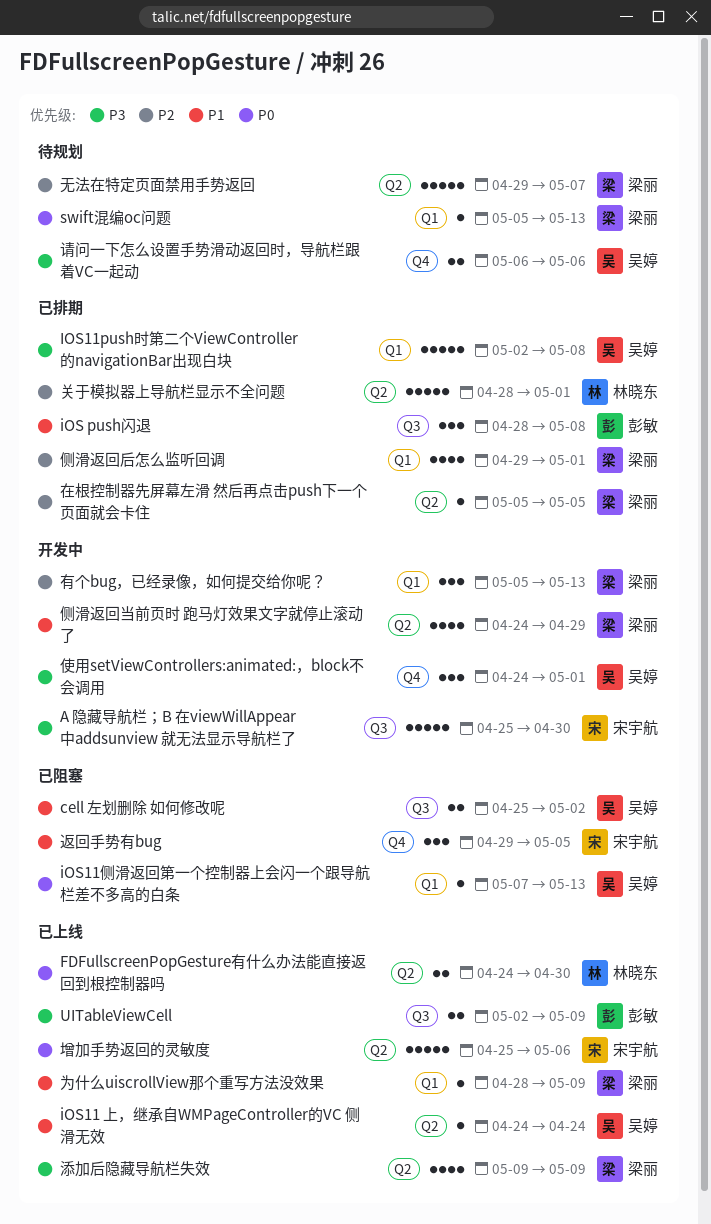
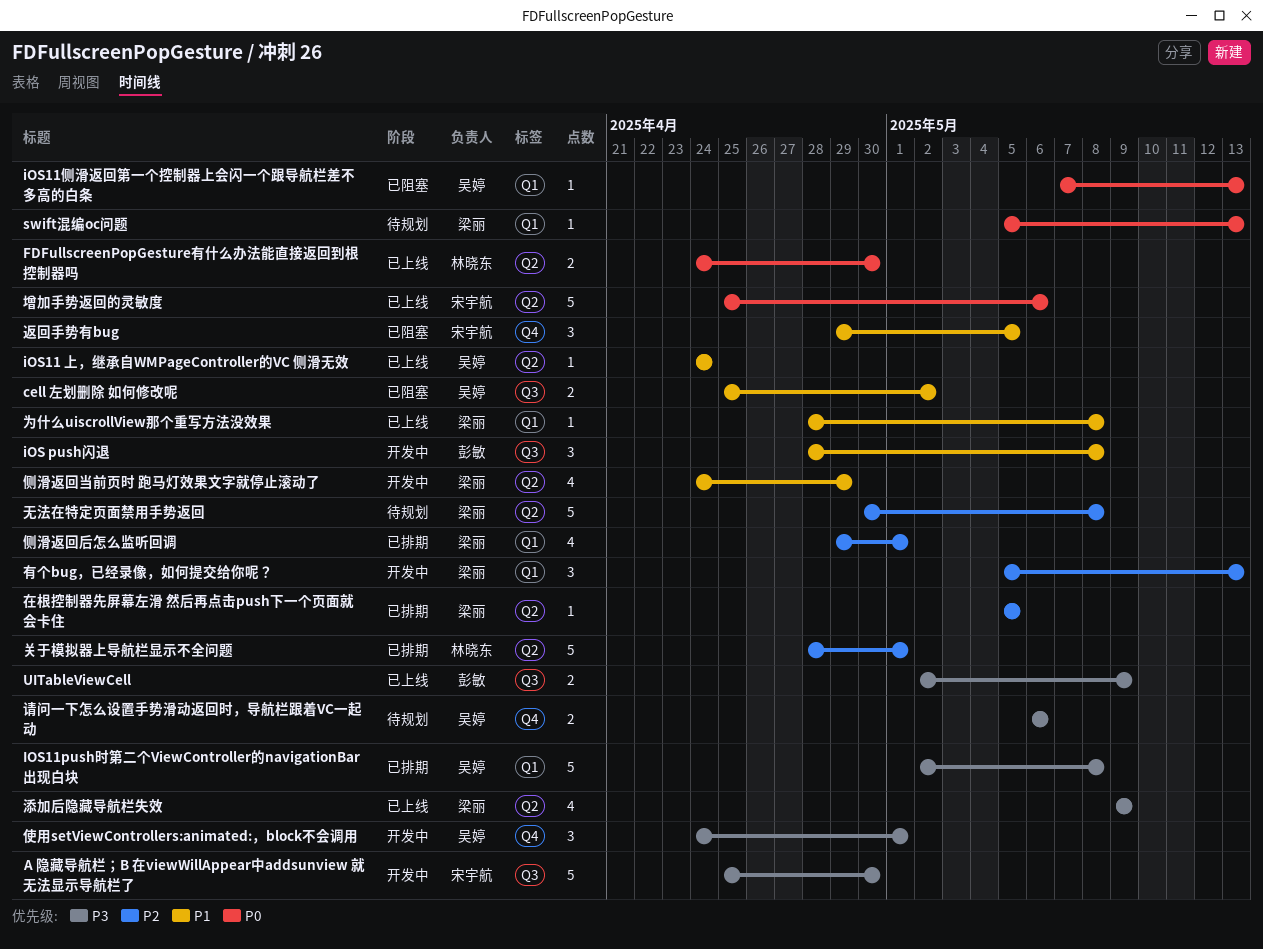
iOS push闪退, status: 已排期 -> 开发中
为什么uiscrollView那个重写方法没效果, due: May 9 -> May 8
无法在特定页面禁用手势返回, start: Apr 29 -> Apr 30
无法在特定页面禁用手势返回, due: May 7 -> May 8

